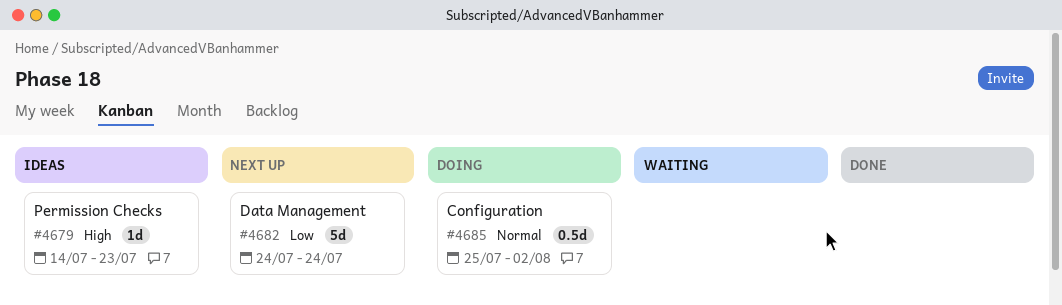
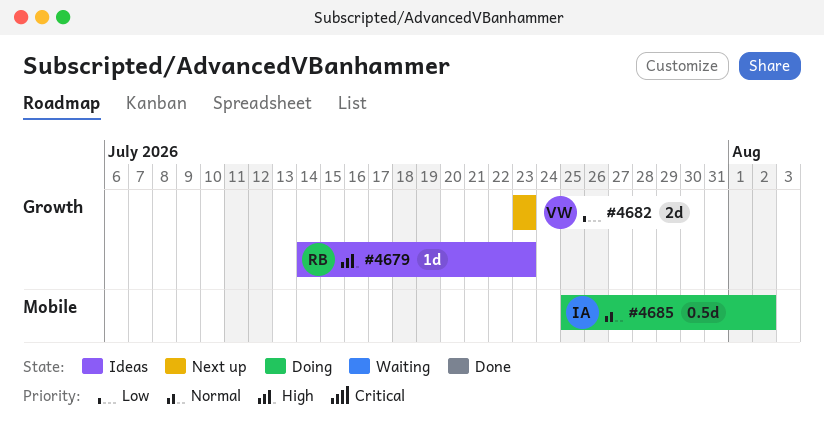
#4682, estimate: 5d -> 2d
#4682, start: Jul 24 -> Jul 23
#4682, due: Jul 24 -> Jul 23

